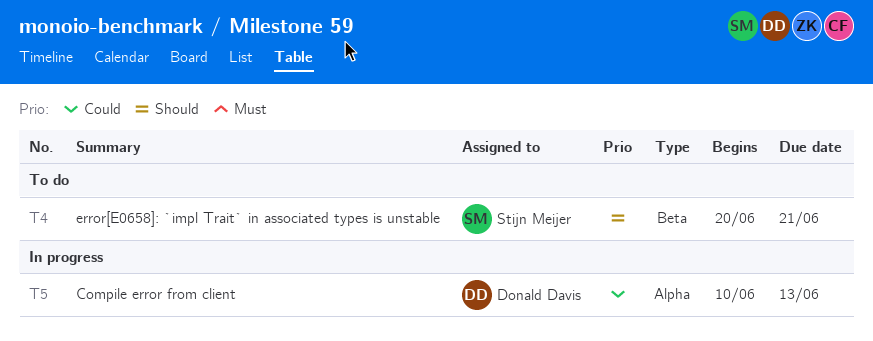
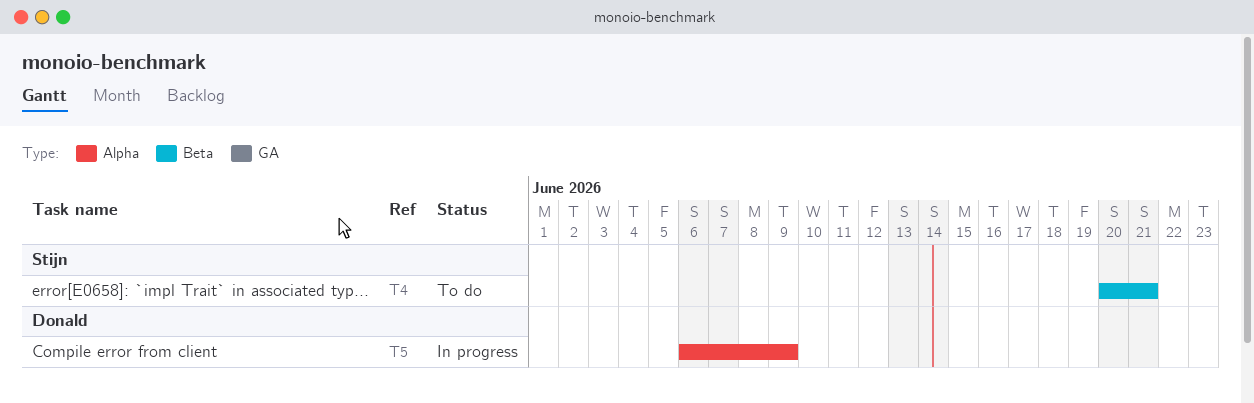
T5, start: Jun 10 -> Jun 6
T5, due: Jun 13 -> Jun 9

